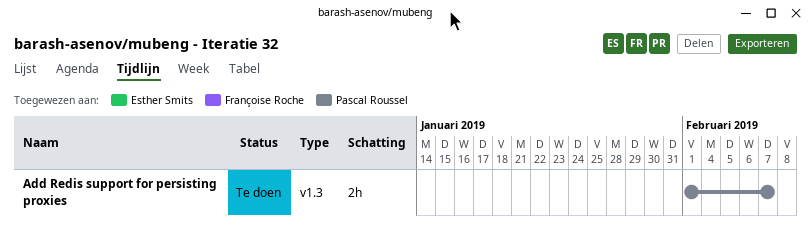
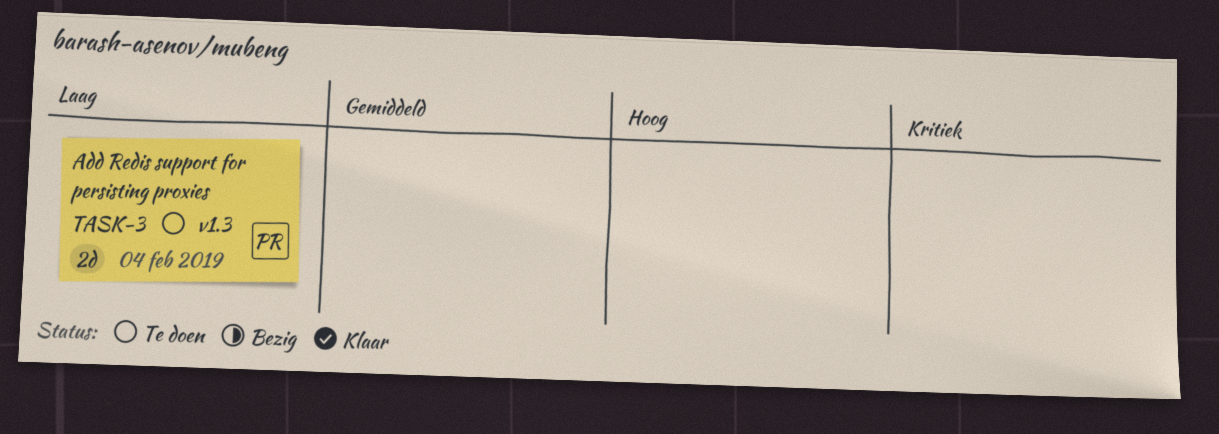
Add Redis support for persisting proxies, estimate: 2h -> 2d
Add Redis support for persisting proxies, due: Feb 7 -> Feb 4

